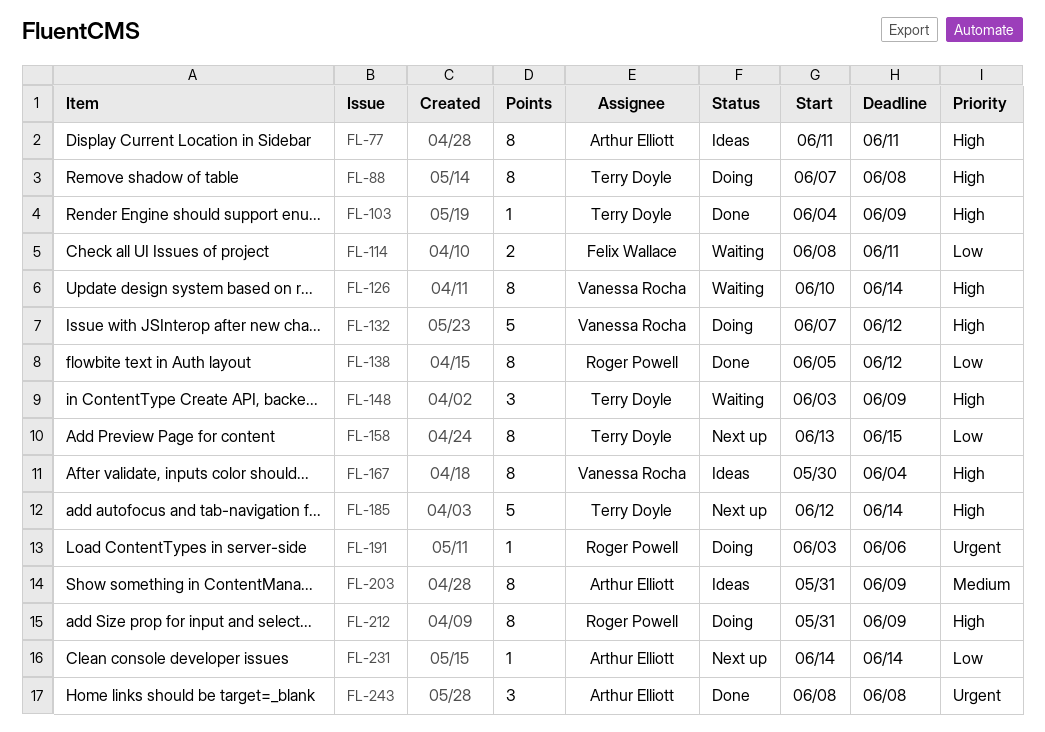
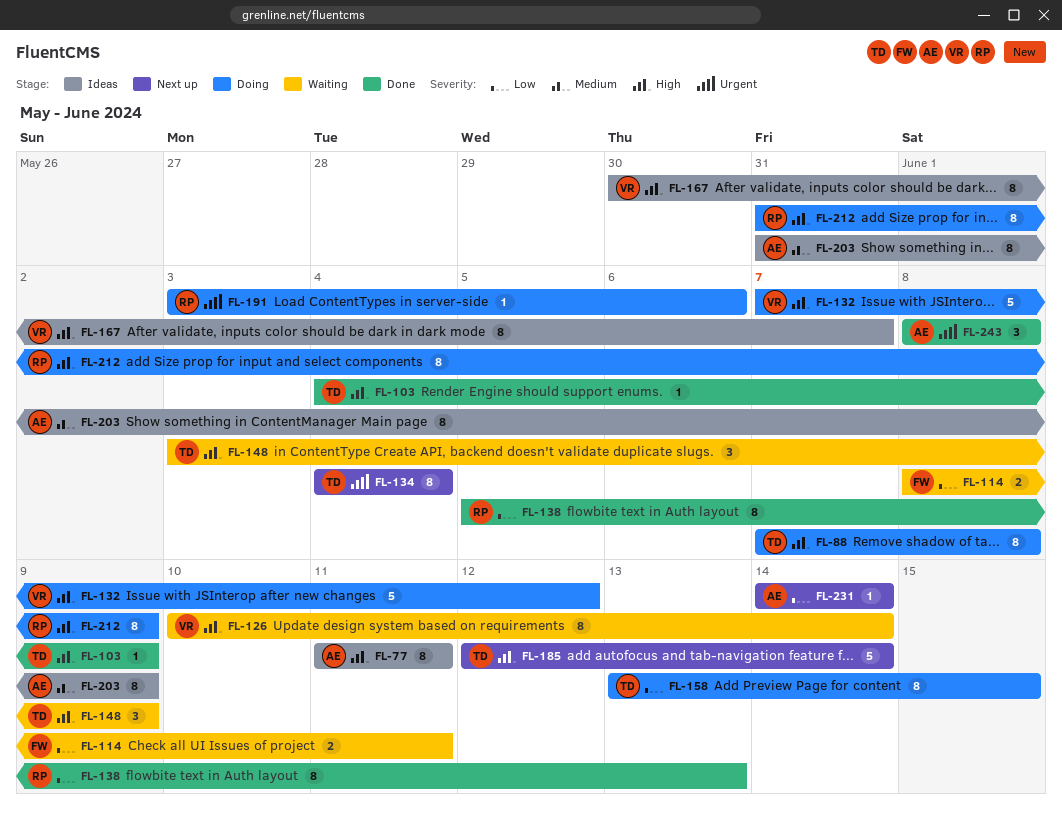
FL-134: none -> present
FL-138, due: Jun 12 -> Jun 13
FL-158, status: Next up -> Doing
FL-167, due: Jun 4 -> Jun 7

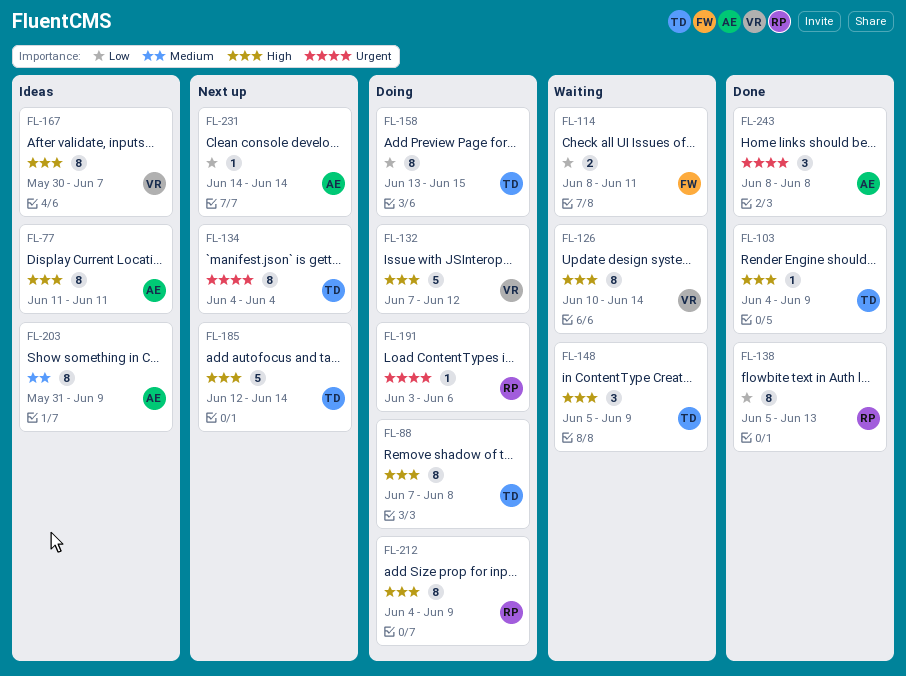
FL-148, start: Jun 3 -> Jun 5
FL-212, start: May 31 -> Jun 4

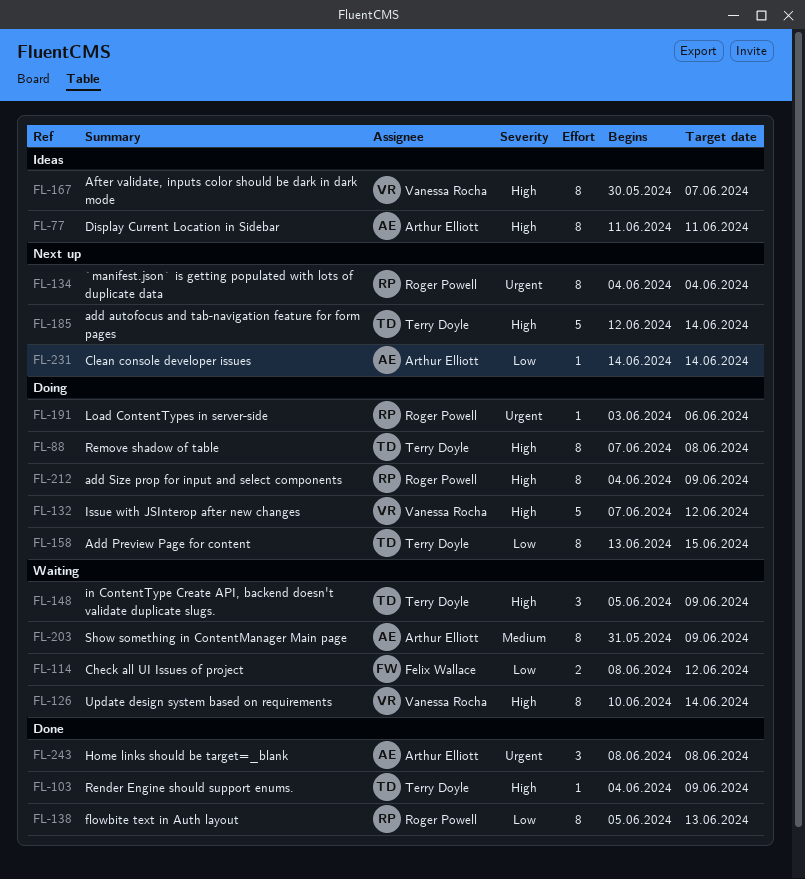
FL-114, due: Jun 11 -> Jun 12
FL-134, owner: Terry Doyle -> Roger Powell
FL-203, status: Ideas -> Waiting

